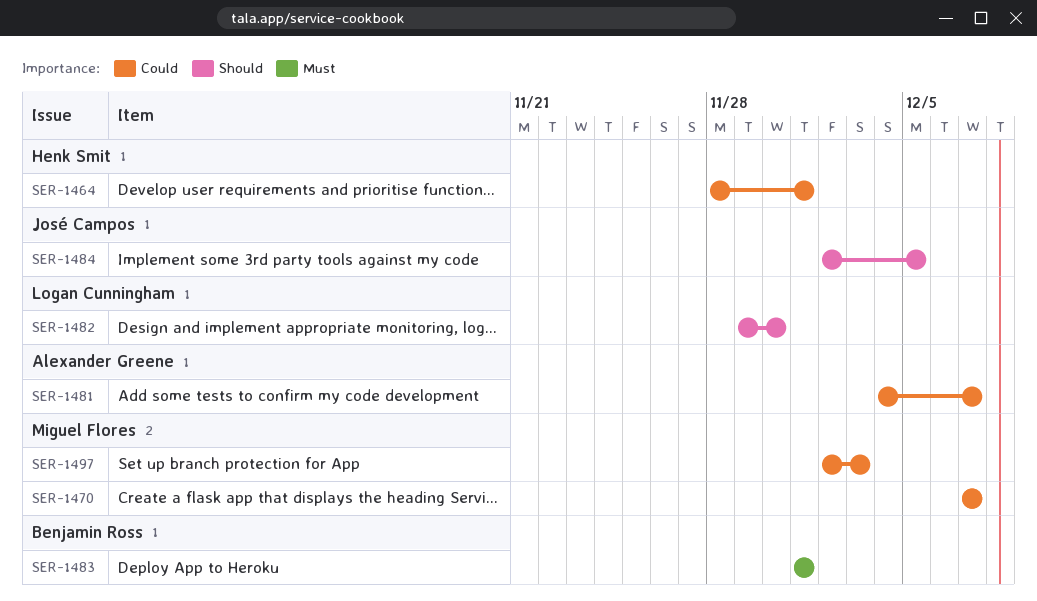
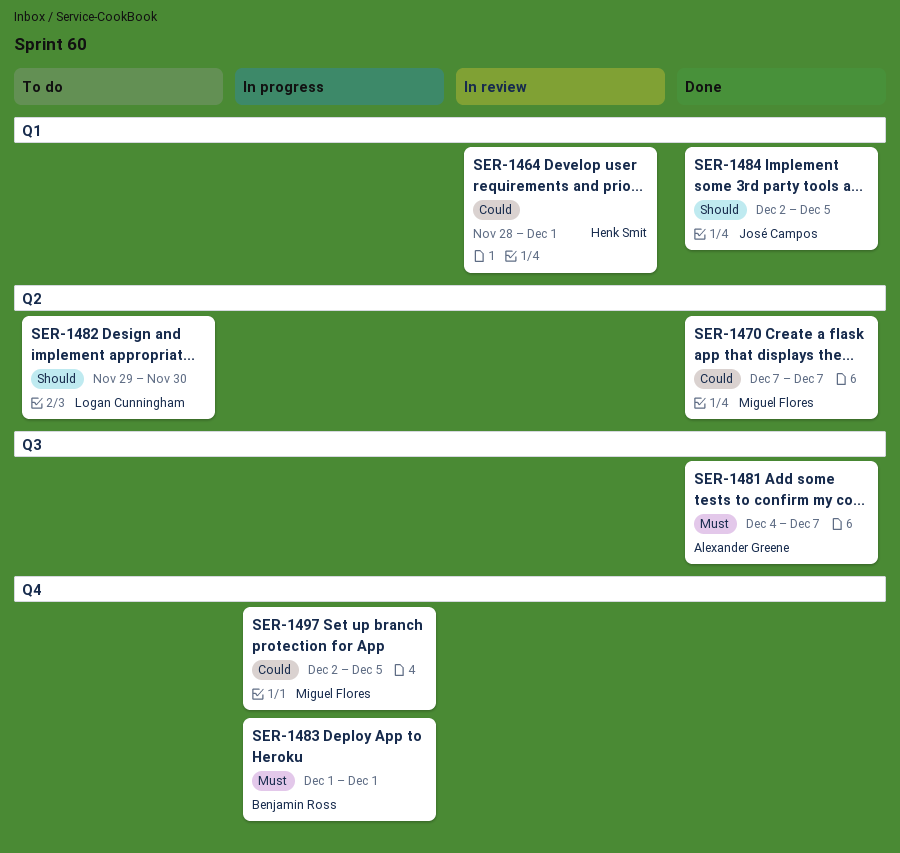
SER-1481, priority: Could -> Must
SER-1497, due: Dec 3 -> Dec 5

